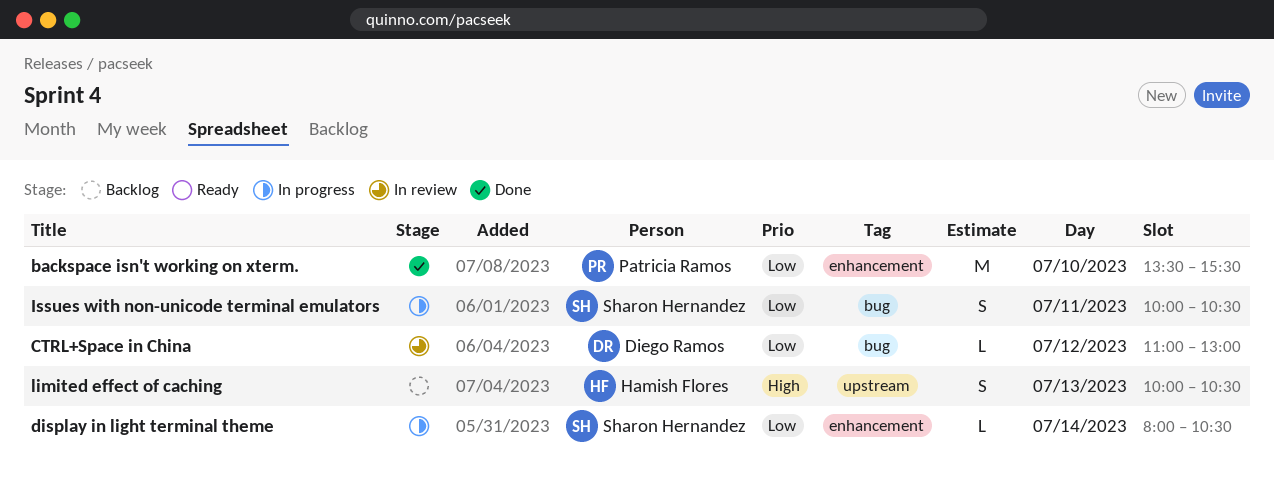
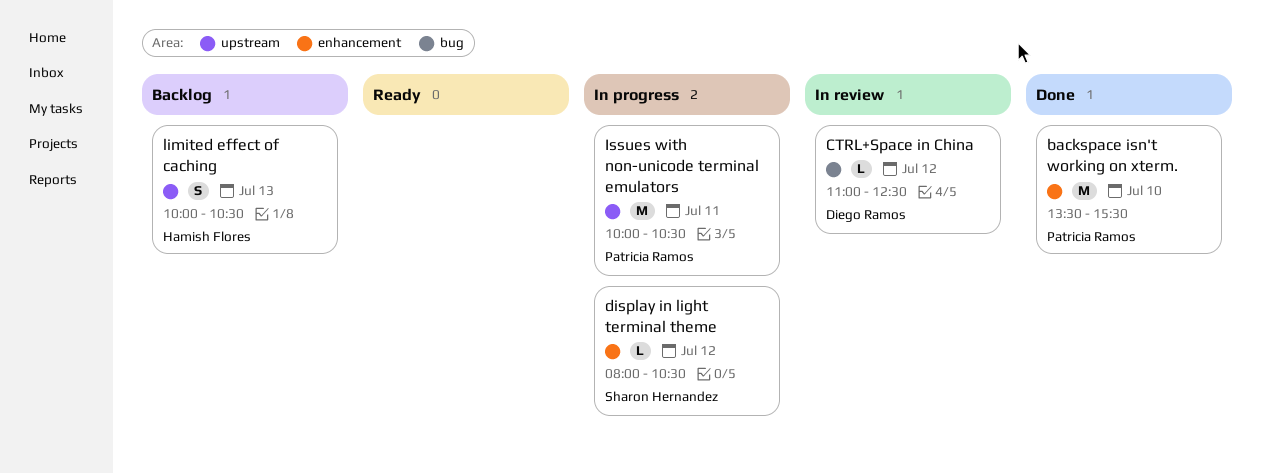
CTRL+Space in China, ends: 13:00 -> 12:30
display in light terminal theme, day: Jul 14 -> Jul 12
Issues with non-unicode terminal emulators, owner: Sharon Hernandez -> Patricia Ramos
Issues with non-unicode terminal emulators, label: bug -> upstream
Issues with non-unicode terminal emulators, estimate: S -> M

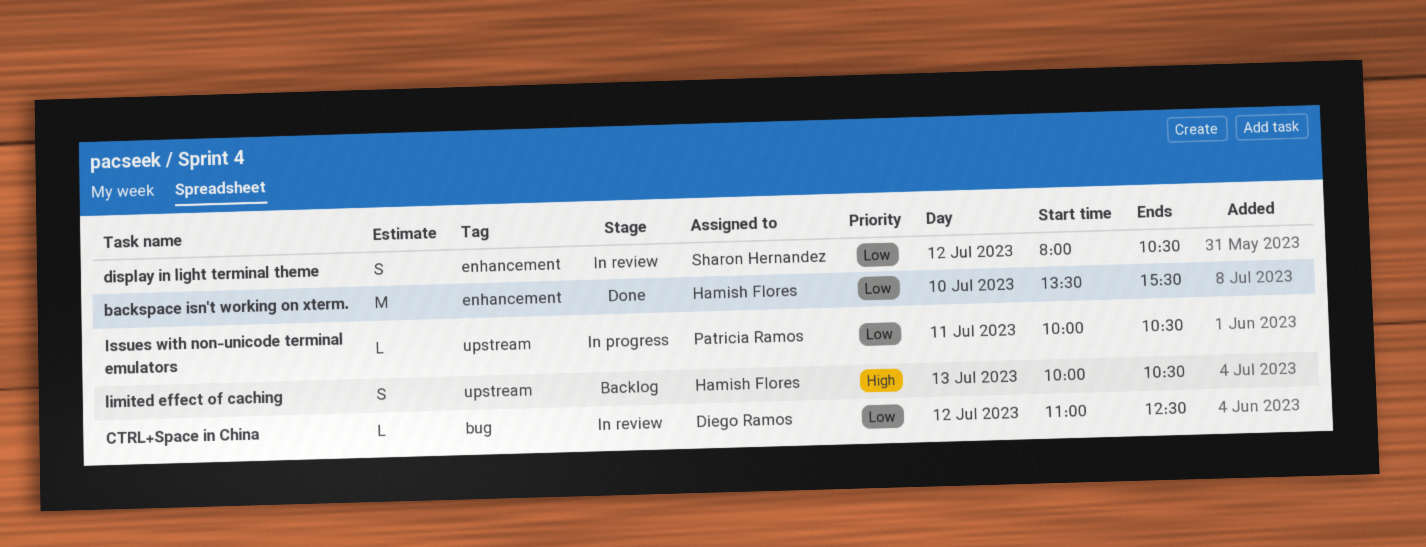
backspace isn't working on xterm., owner: Patricia Ramos -> Hamish Flores
display in light terminal theme, status: In progress -> In review
display in light terminal theme, estimate: L -> S
Issues with non-unicode terminal emulators, estimate: M -> L

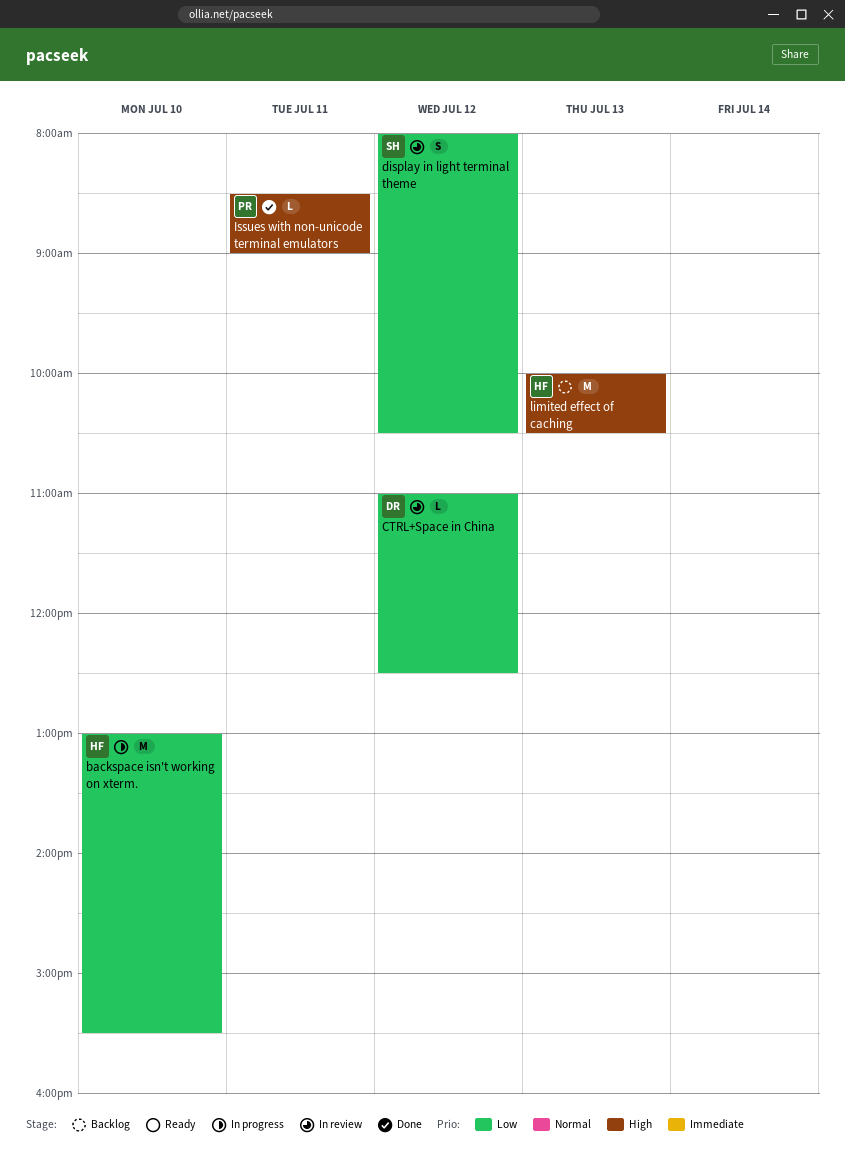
backspace isn't working on xterm., status: Done -> In progress
backspace isn't working on xterm., begins: 13:30 -> 13:00
Issues with non-unicode terminal emulators, status: In progress -> Done
Issues with non-unicode terminal emulators, priority: Low -> High
Issues with non-unicode terminal emulators, begins: 10:00 -> 08:30
Issues with non-unicode terminal emulators, ends: 10:30 -> 09:00
limited effect of caching, estimate: S -> M

